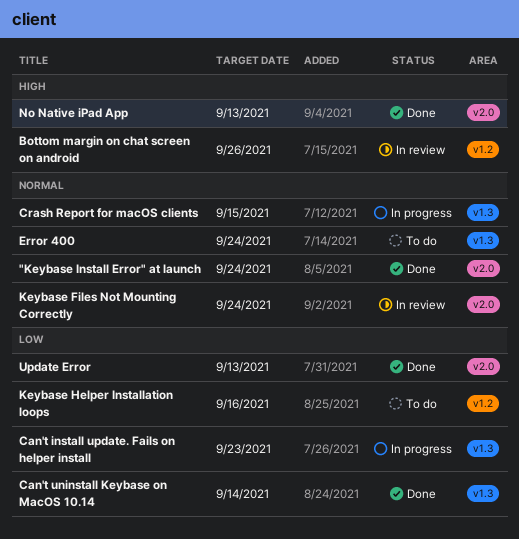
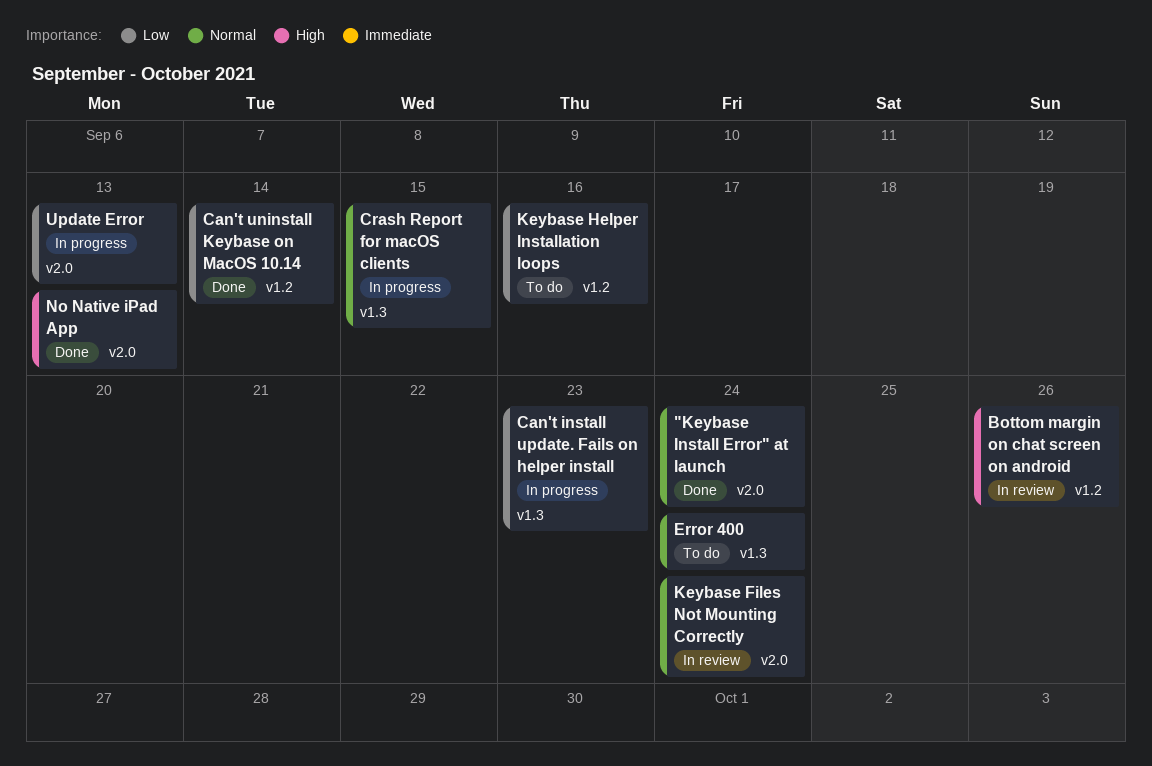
Can't uninstall Keybase on MacOS 10.14, label: v1.3 -> v1.2
Update Error, status: Done -> In progress

